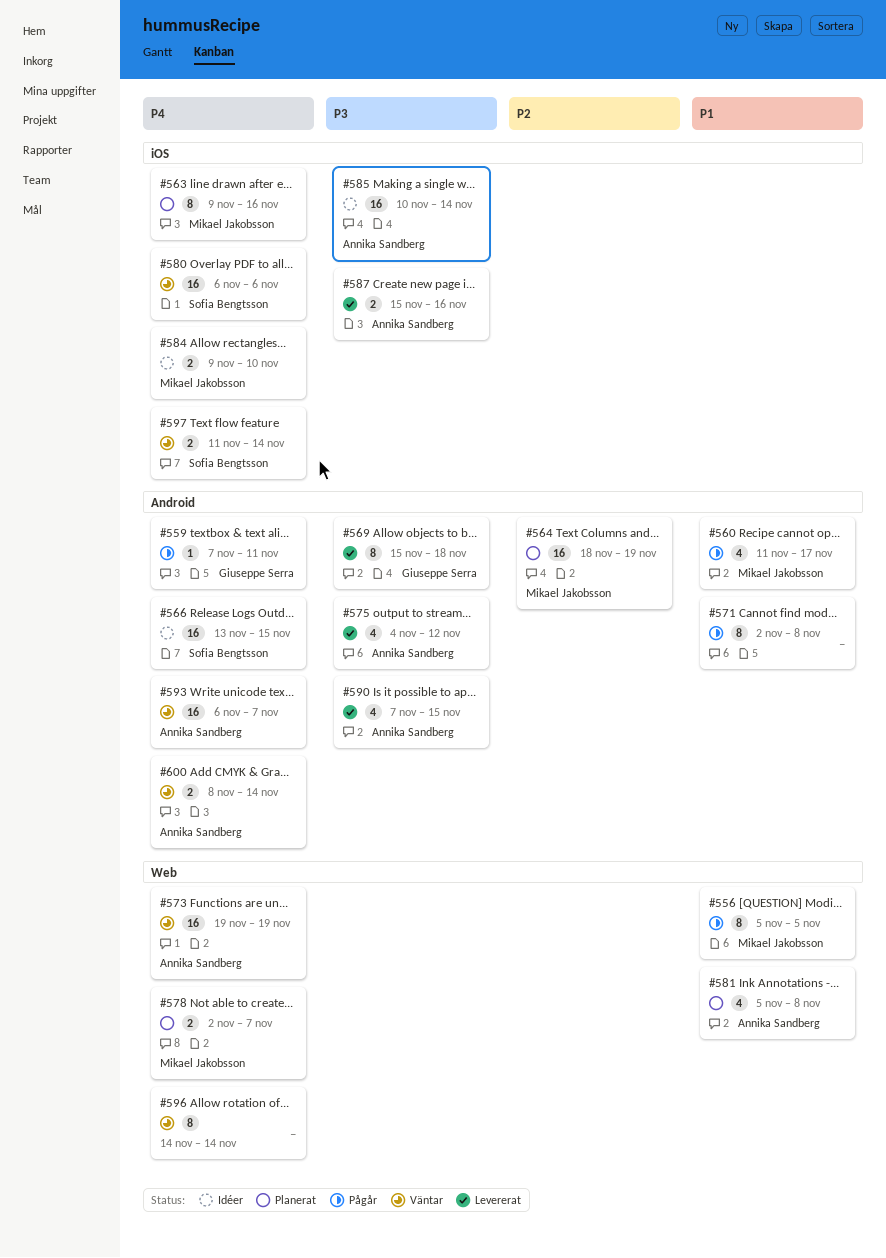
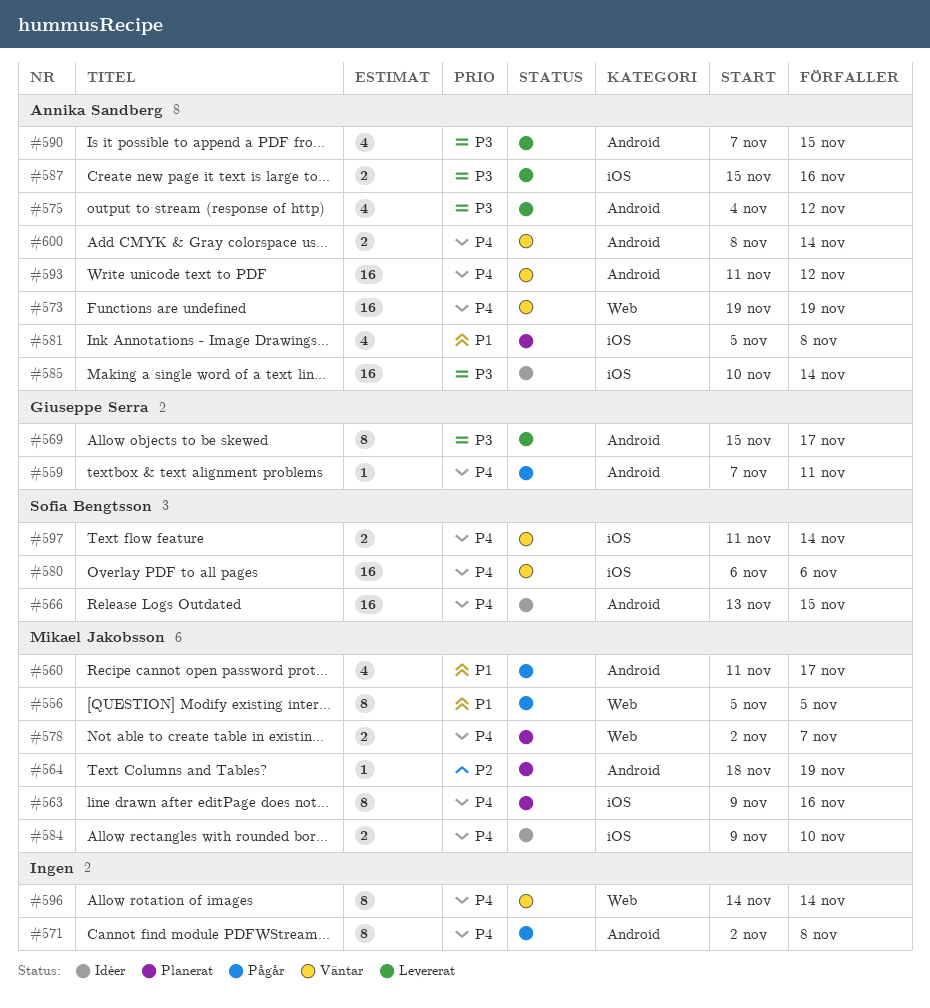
#564, estimate: 16 -> 1
#569, due: Nov 18 -> Nov 17
#571, priority: P1 -> P4
#581, label: Web -> iOS
#593, start: Nov 6 -> Nov 11
#593, due: Nov 7 -> Nov 12

